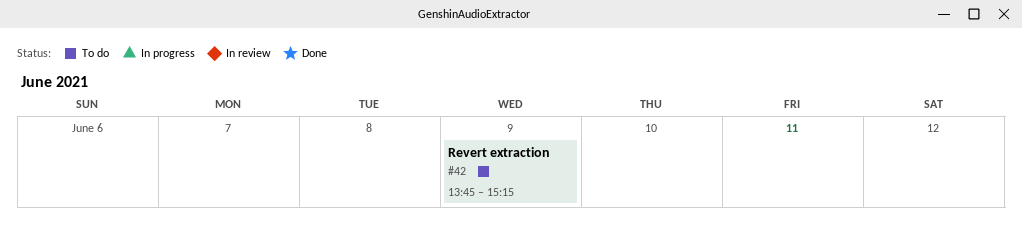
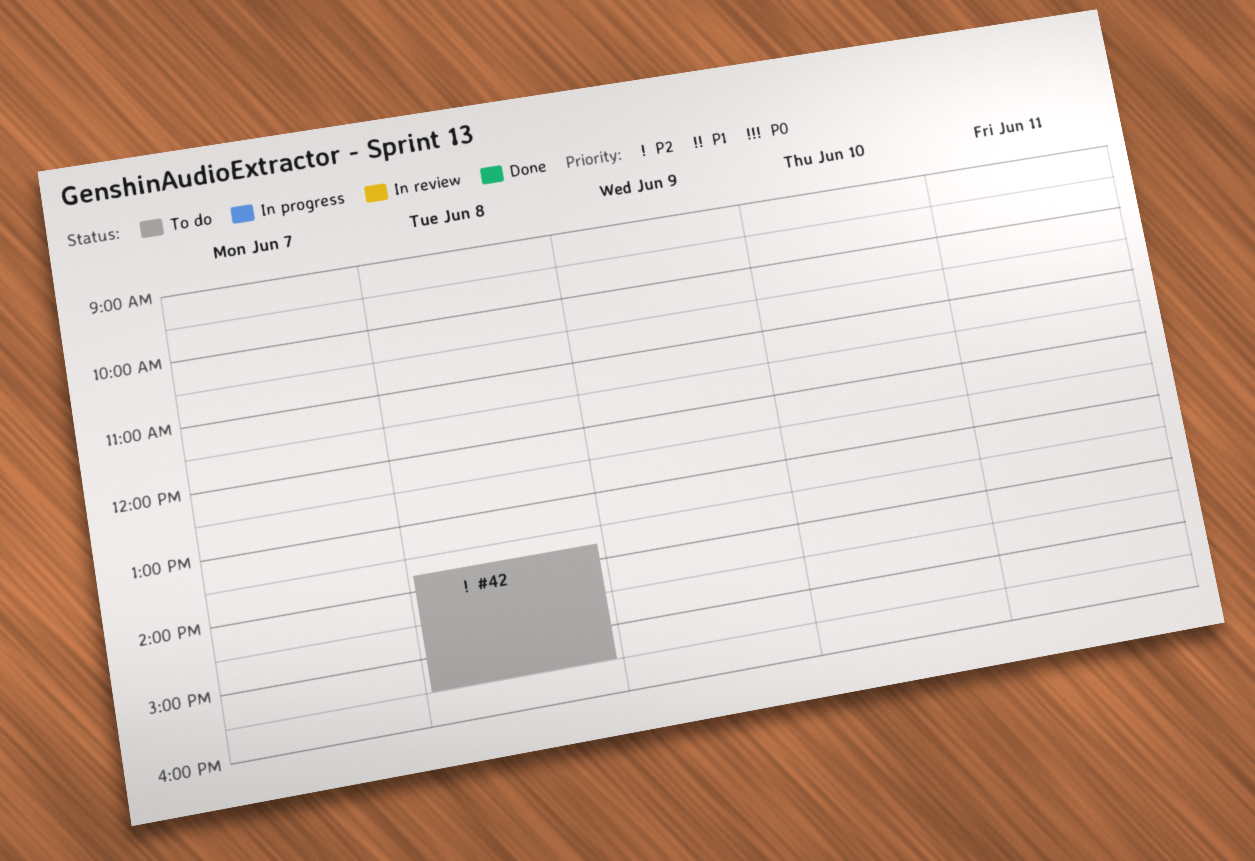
#42, day: Jun 9 -> Jun 8
#42, ends: 15:15 -> 15:30

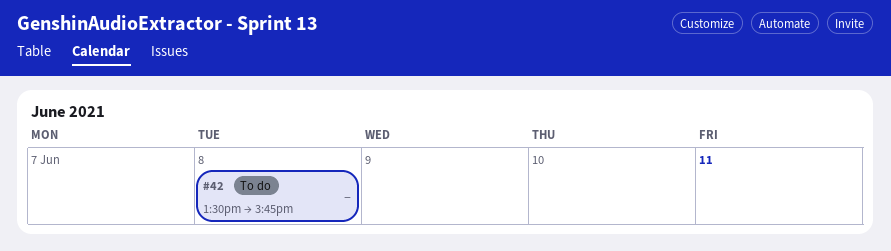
#42, begins: 13:45 -> 13:30
#42, ends: 15:30 -> 15:45

